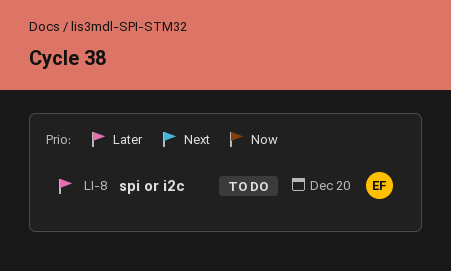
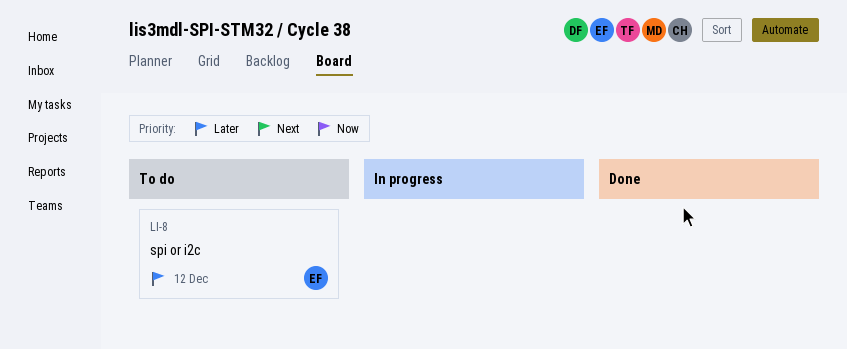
LI-8, due: Dec 20 -> Dec 12

